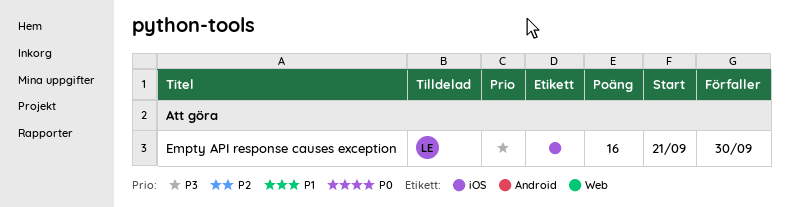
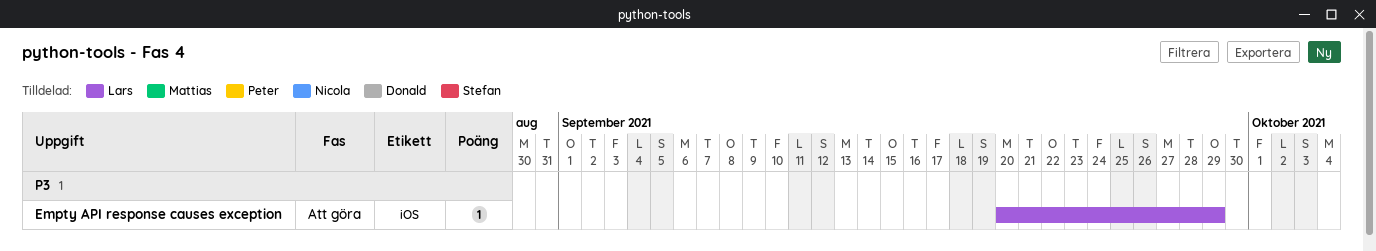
Empty API response causes exception, estimate: 16 -> 1
Empty API response causes exception, start: Sep 21 -> Sep 20
Empty API response causes exception, due: Sep 30 -> Sep 29

